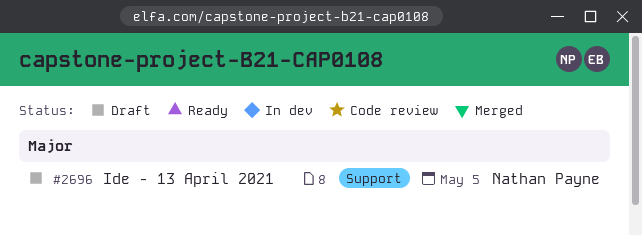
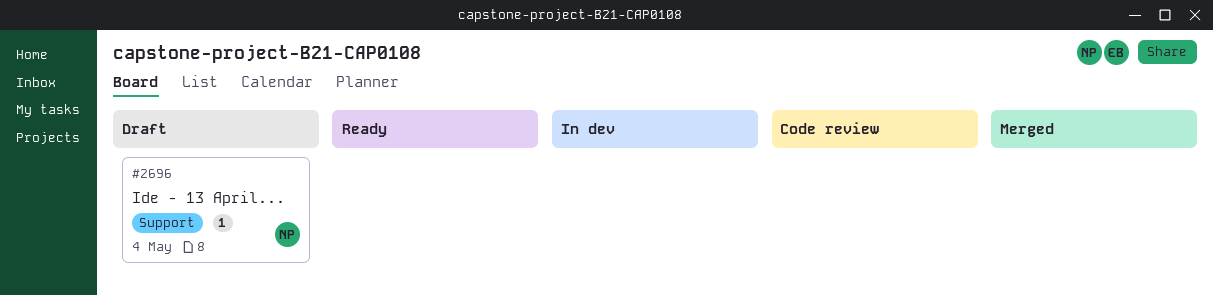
#2696, due: May 5 -> May 4

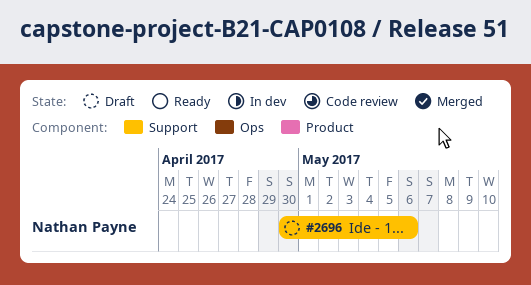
#2696, due: May 4 -> May 6

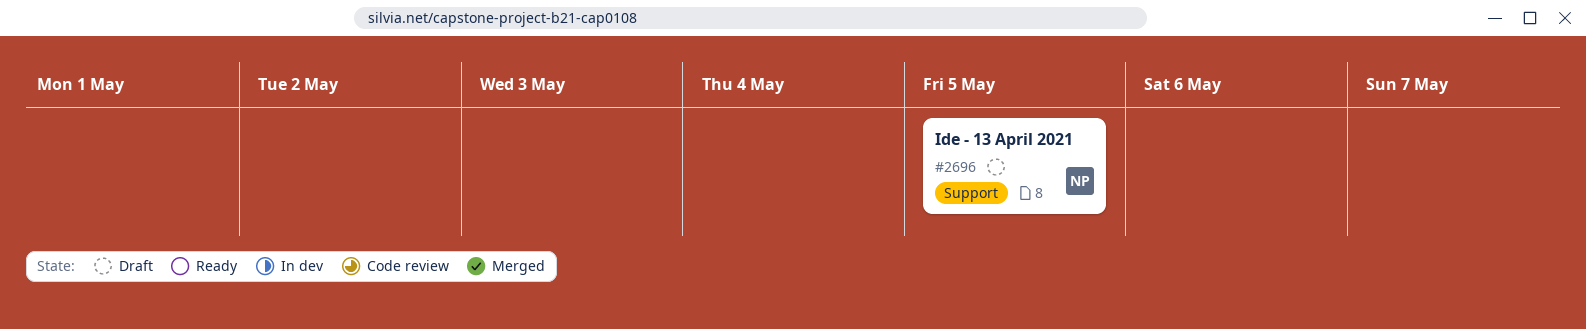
#2696, due: May 6 -> May 5

